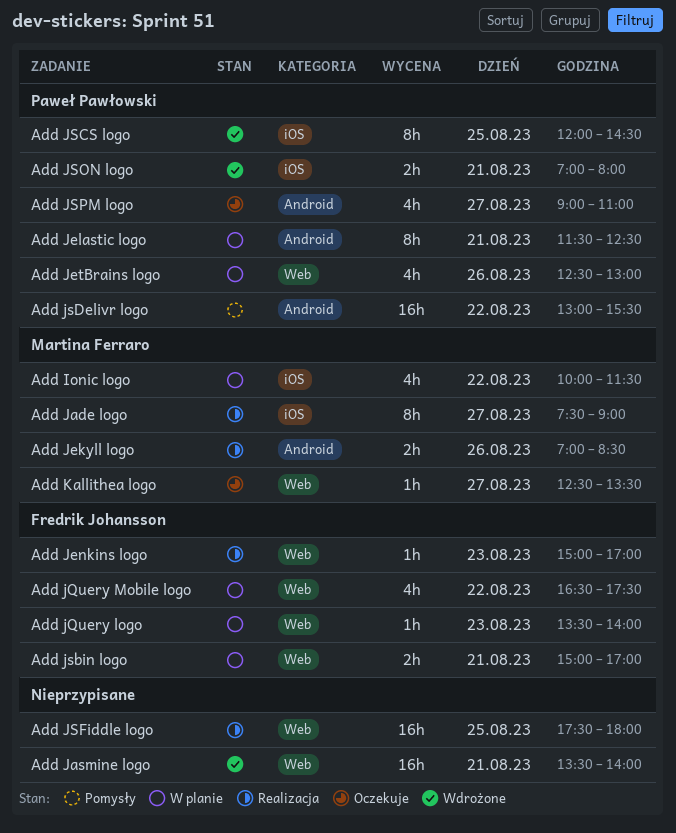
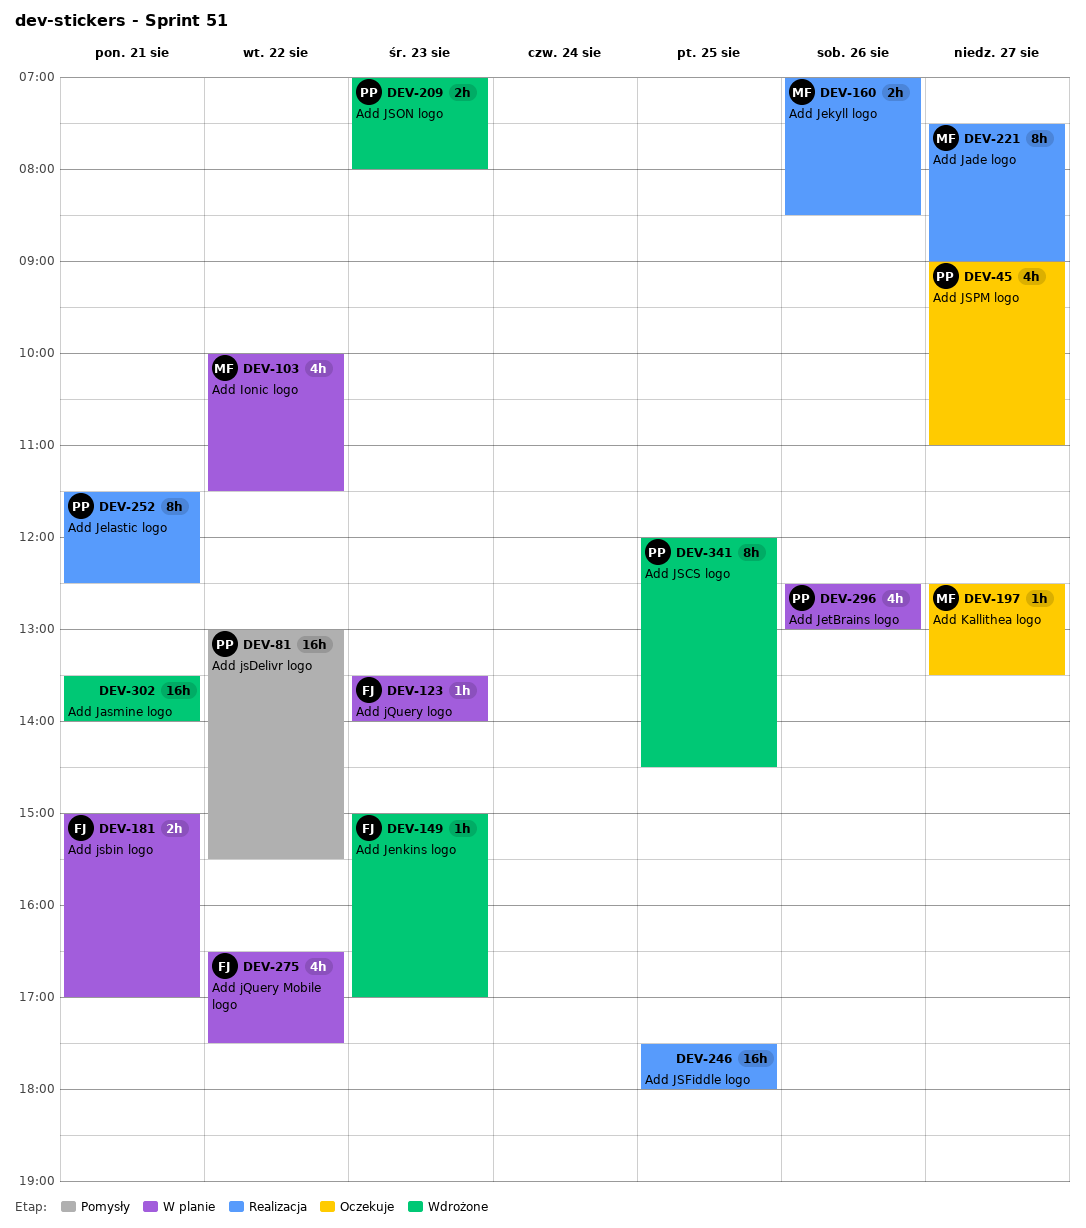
Add Jelastic logo, status: W planie -> Realizacja
Add Jenkins logo, status: Realizacja -> Wdrożone
Add JSON logo, day: Aug 21 -> Aug 23

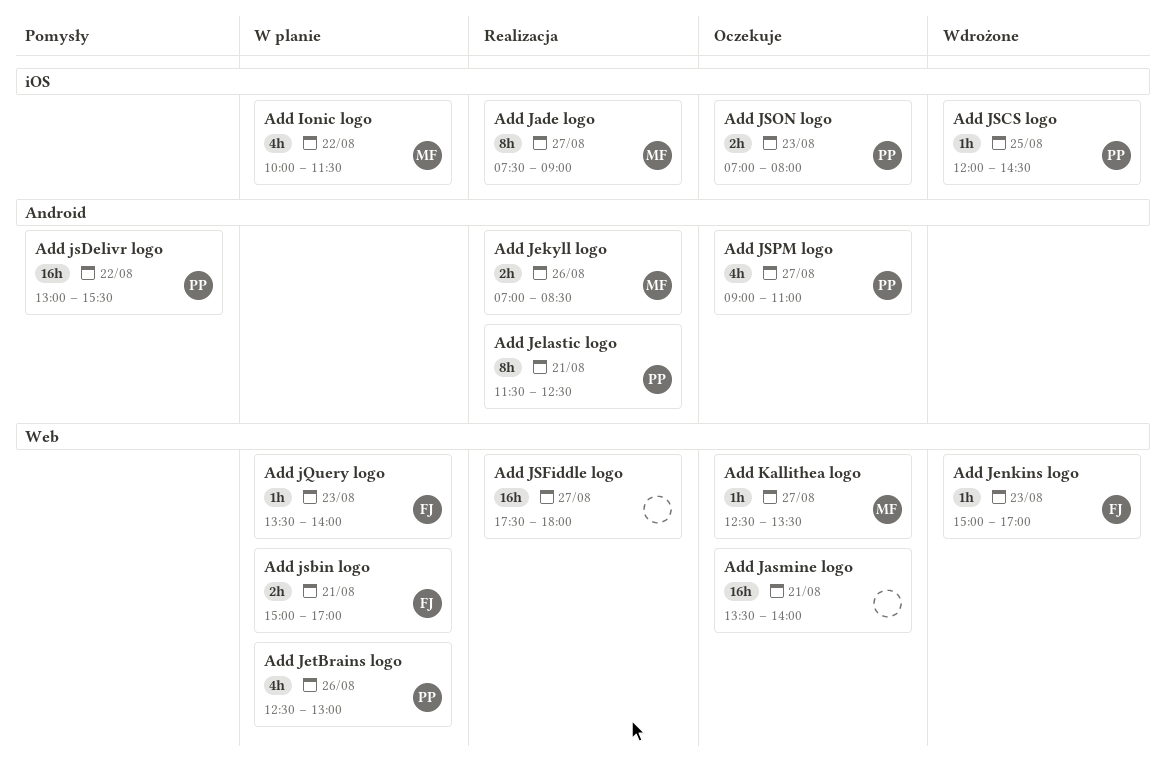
Add Jasmine logo, status: Wdrożone -> Oczekuje
Add jQuery Mobile logo: present -> none
Add JSCS logo, estimate: 8h -> 1h
Add JSFiddle logo, day: Aug 25 -> Aug 27
Add JSON logo, status: Wdrożone -> Oczekuje

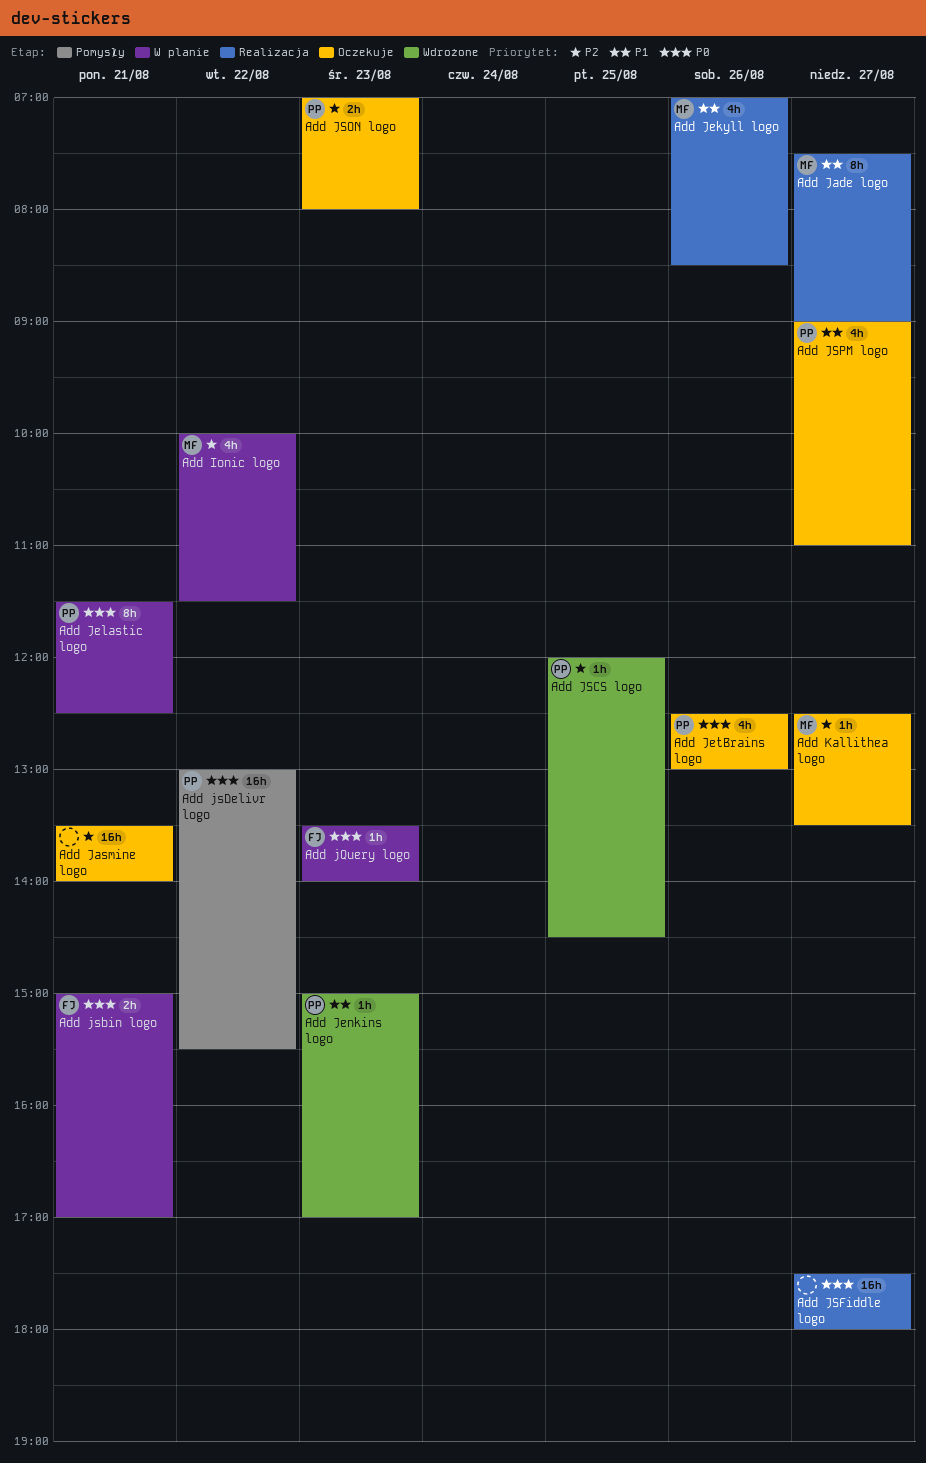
Add Jekyll logo, estimate: 2h -> 4h
Add Jelastic logo, status: Realizacja -> W planie
Add Jenkins logo, owner: FJ -> PP
Add JetBrains logo, status: W planie -> Oczekuje

